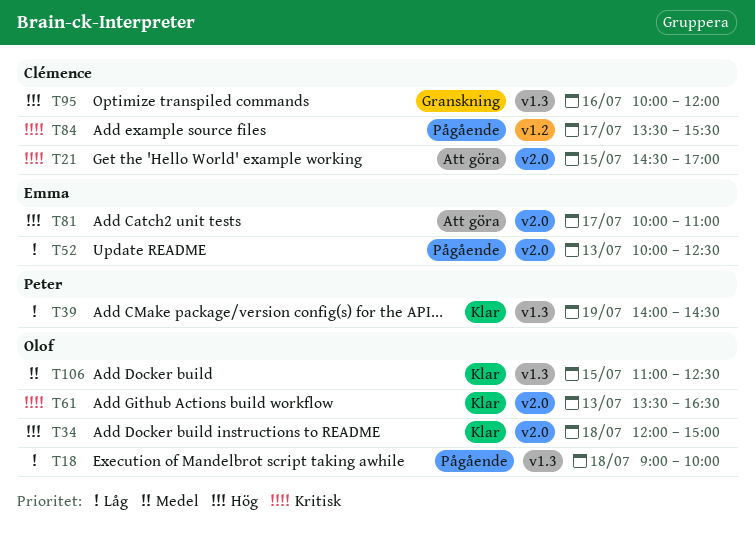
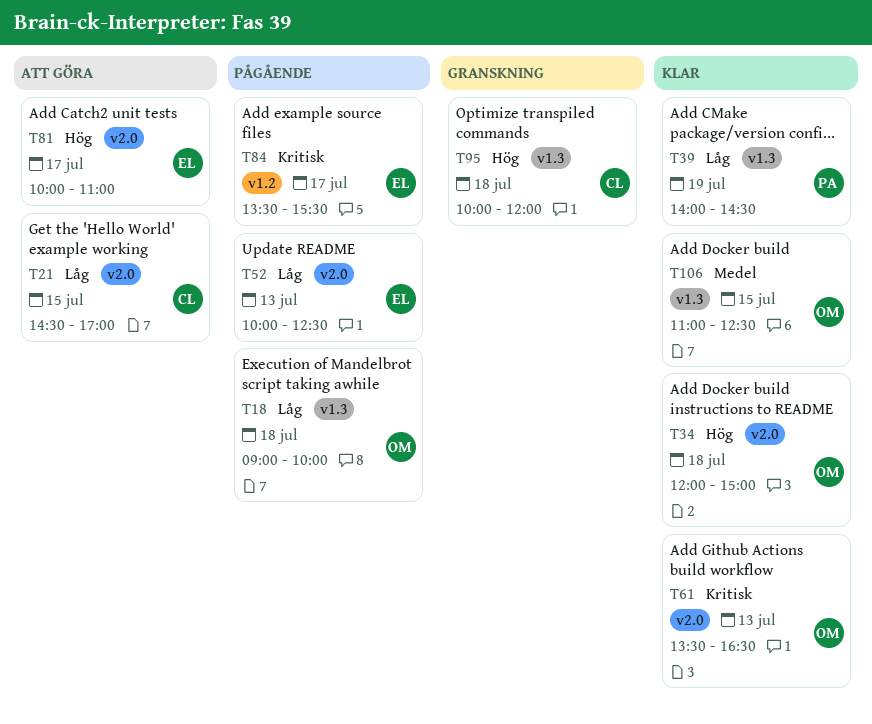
T21, priority: Kritisk -> Låg
T84, owner: Clémence -> Emma
T95, day: Jul 16 -> Jul 18

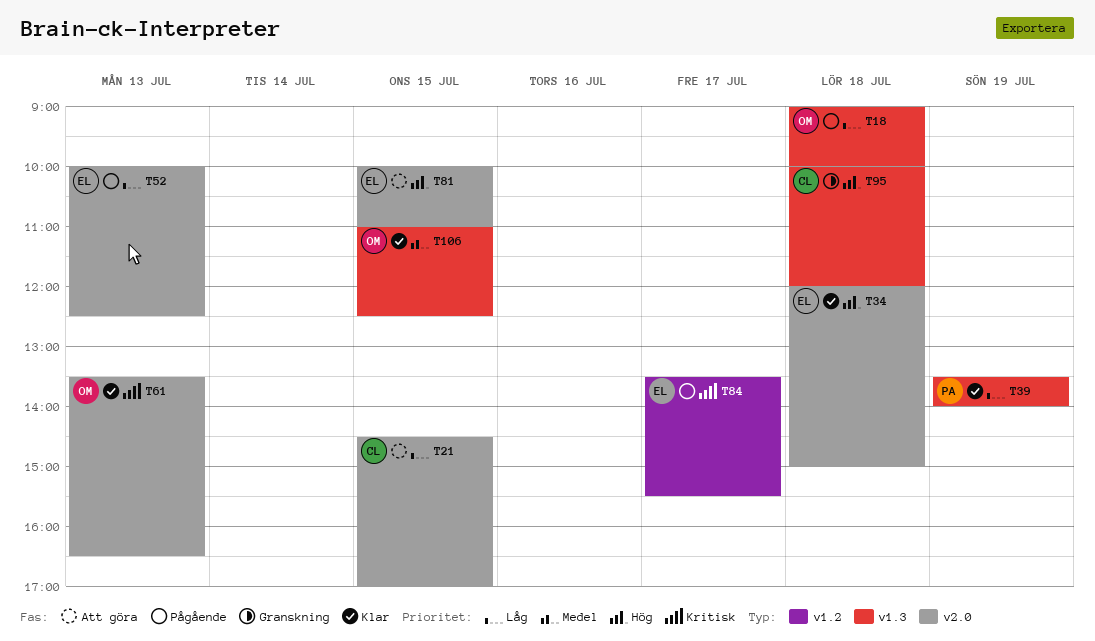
T34, owner: OM -> EL
T39, begins: 14:00 -> 13:30
T39, ends: 14:30 -> 14:00
T81, day: Jul 17 -> Jul 15

